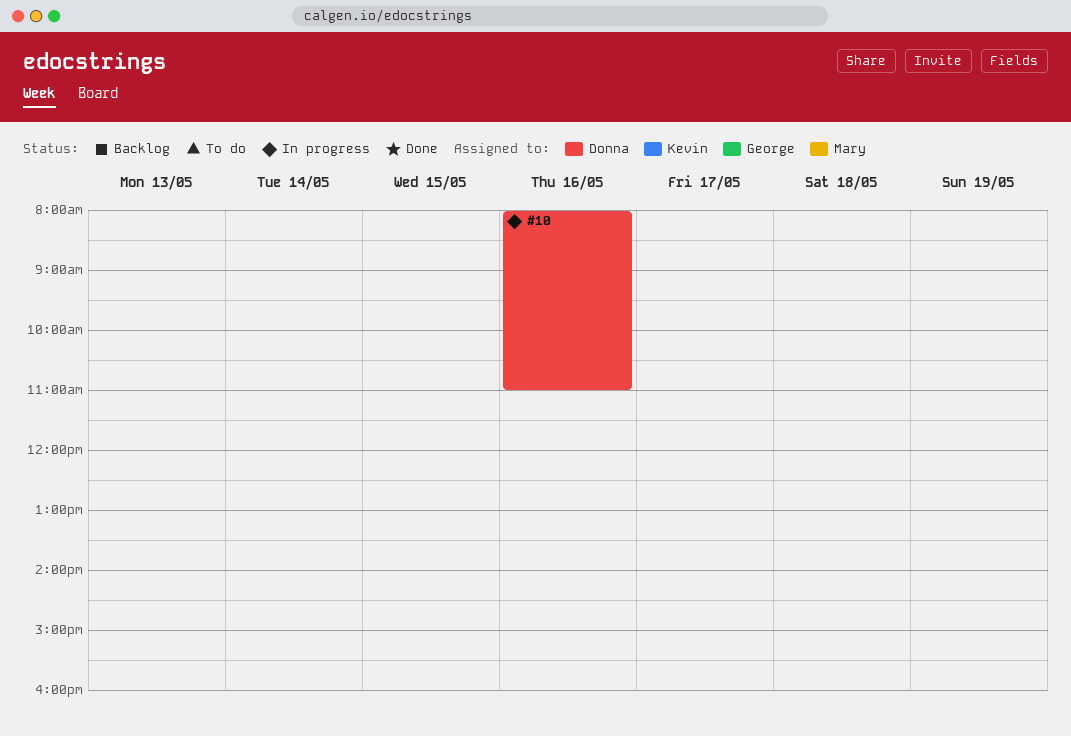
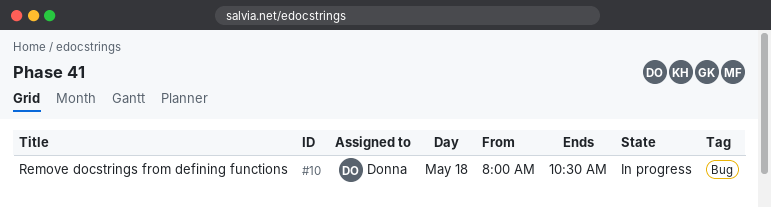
#10, day: May 16 -> May 18
#10, ends: 11:00 -> 10:30

